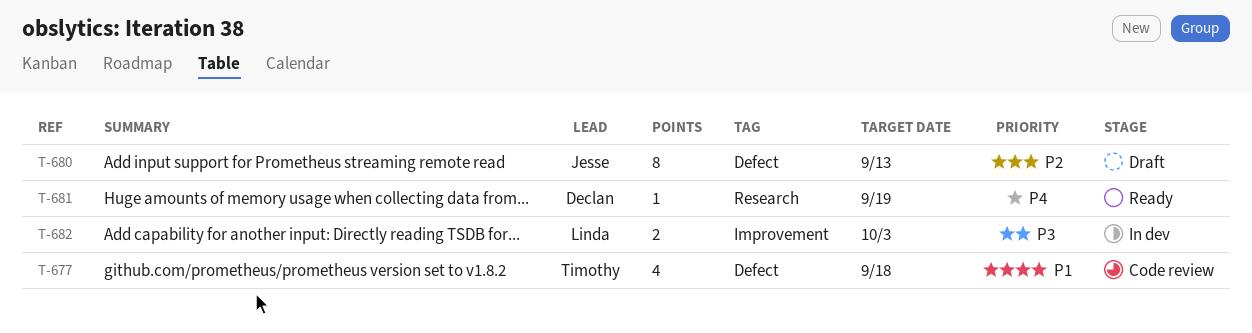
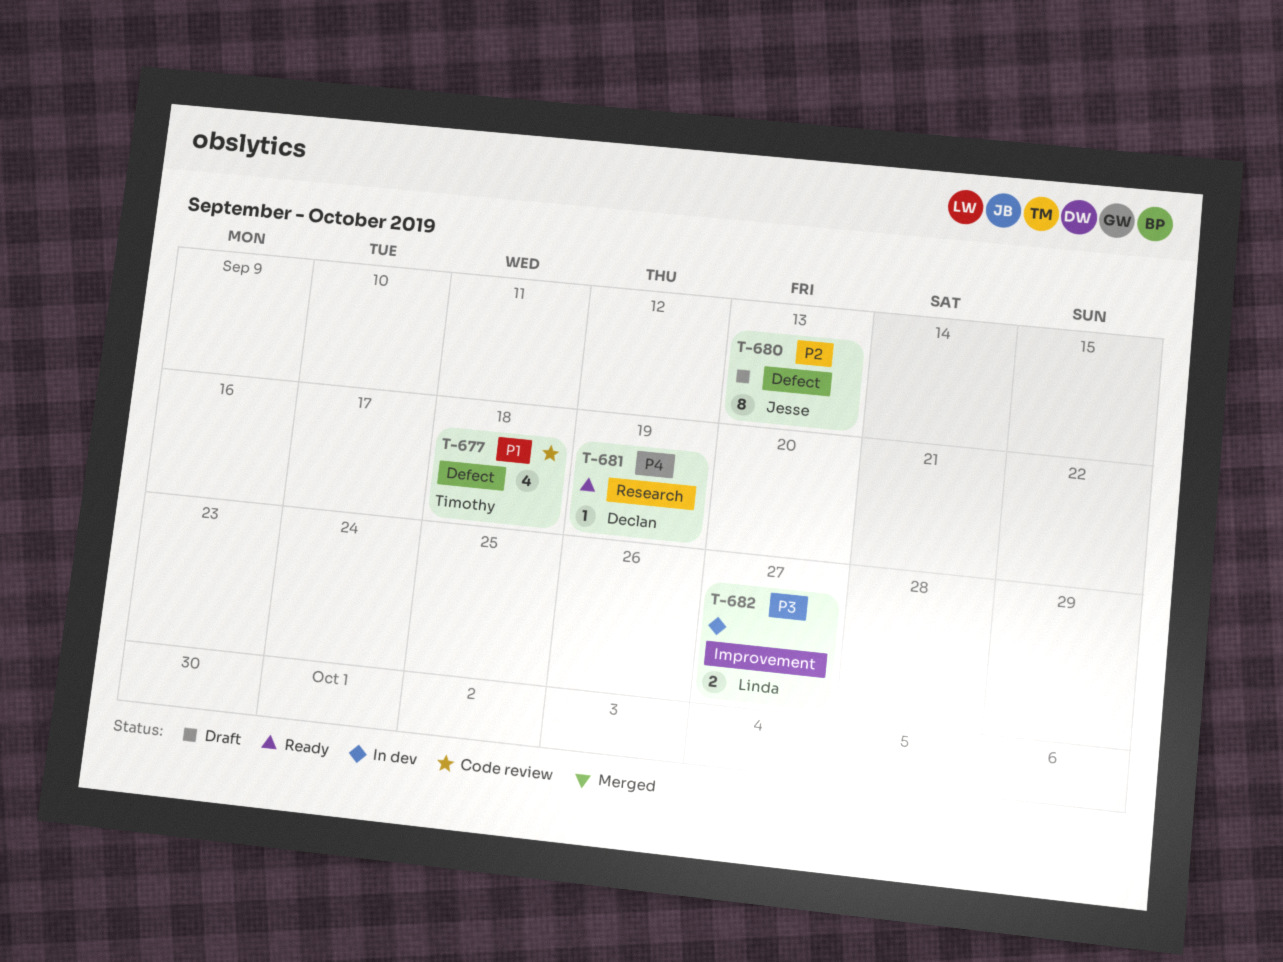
T-682, due: Oct 3 -> Sep 27

